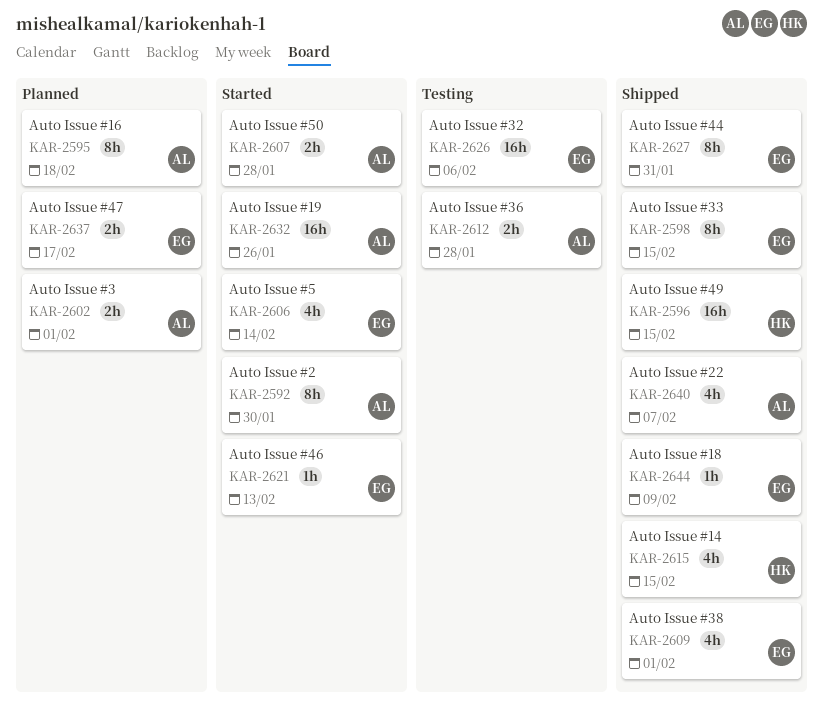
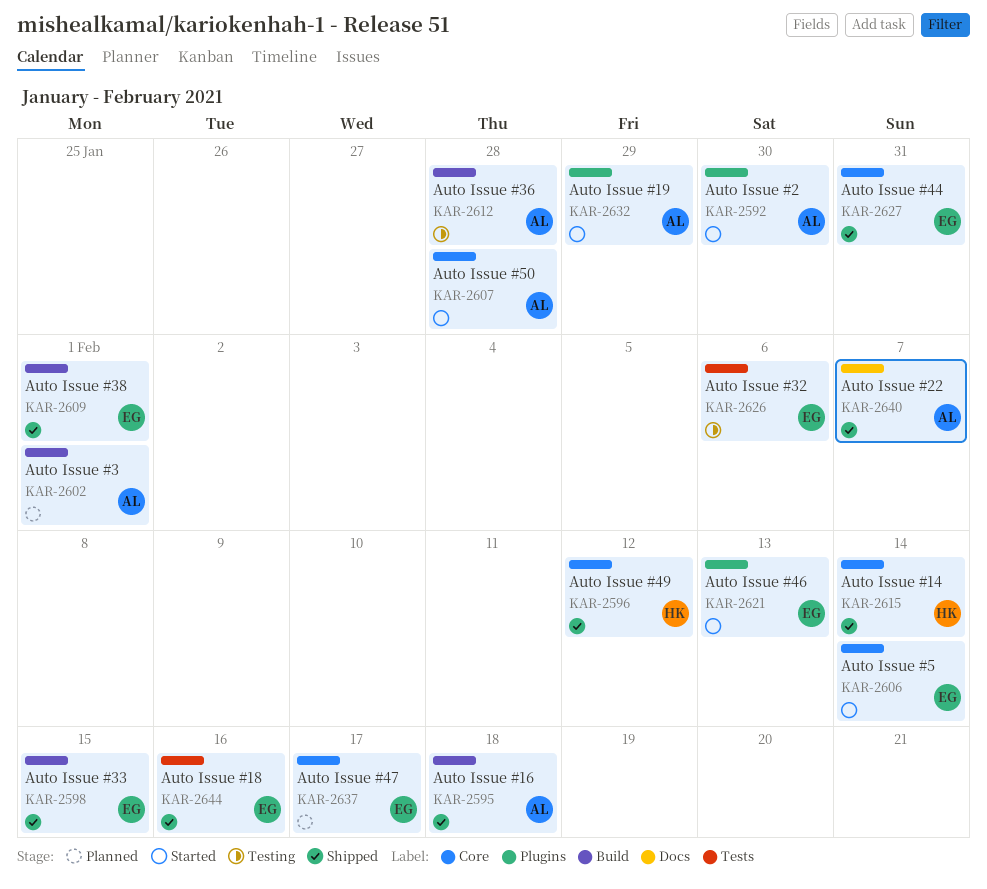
KAR-2595, status: Planned -> Shipped
KAR-2596, due: Feb 15 -> Feb 12
KAR-2615, due: Feb 15 -> Feb 14
KAR-2632, due: Jan 26 -> Jan 29
KAR-2644, due: Feb 9 -> Feb 16

